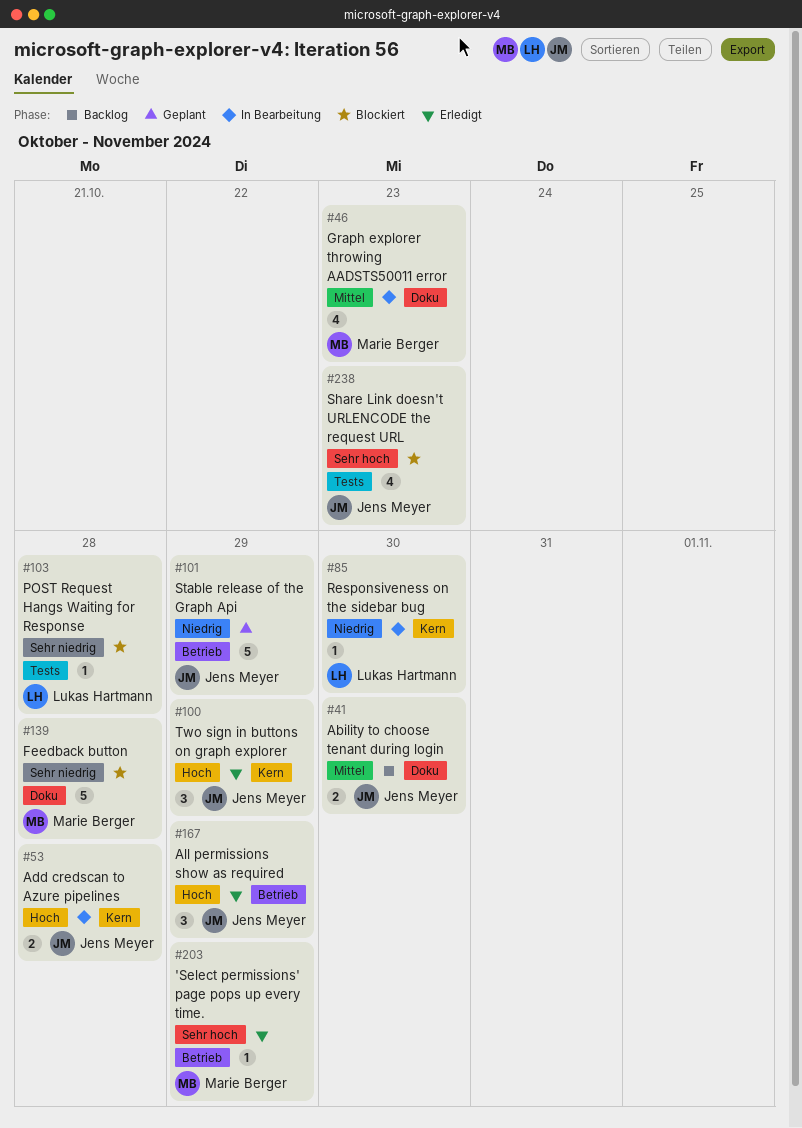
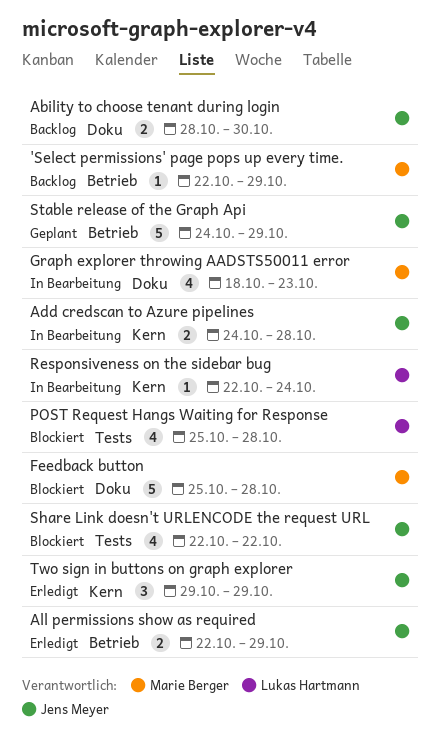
'Select permissions' page pops up every time., status: Erledigt -> Backlog
All permissions show as required, estimate: 3 -> 2
POST Request Hangs Waiting for Response, estimate: 1 -> 4
Responsiveness on the sidebar bug, due: Oct 30 -> Oct 24
Share Link doesn't URLENCODE the request URL, due: Oct 23 -> Oct 22

